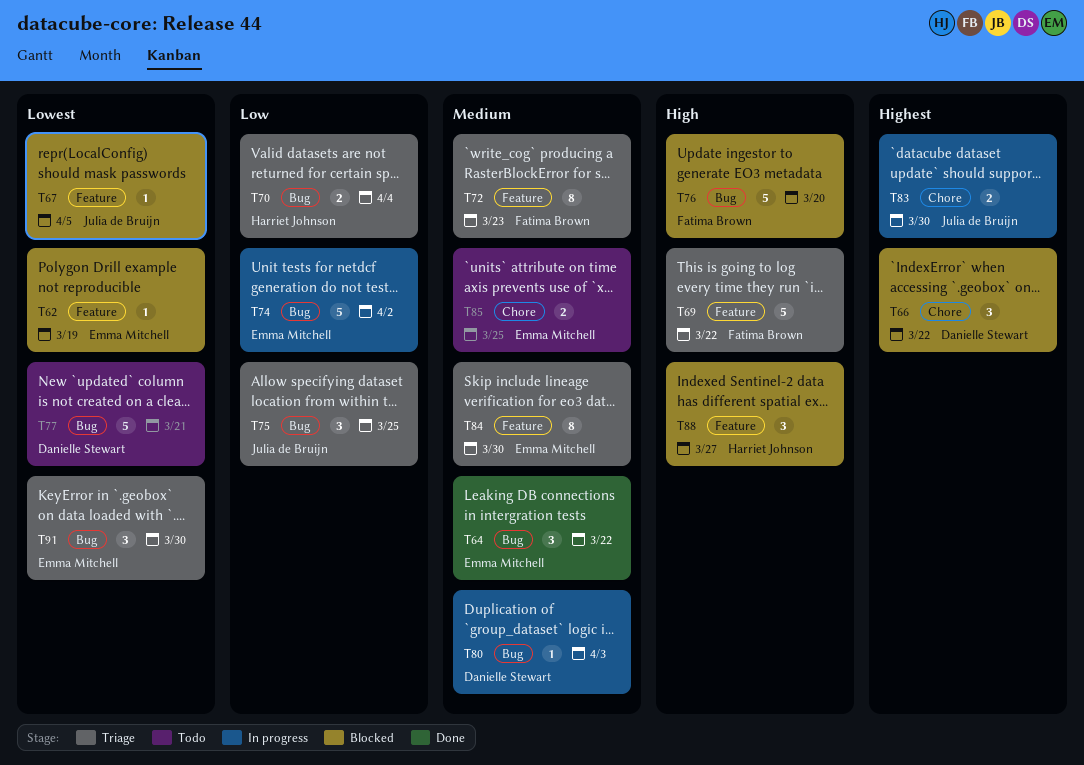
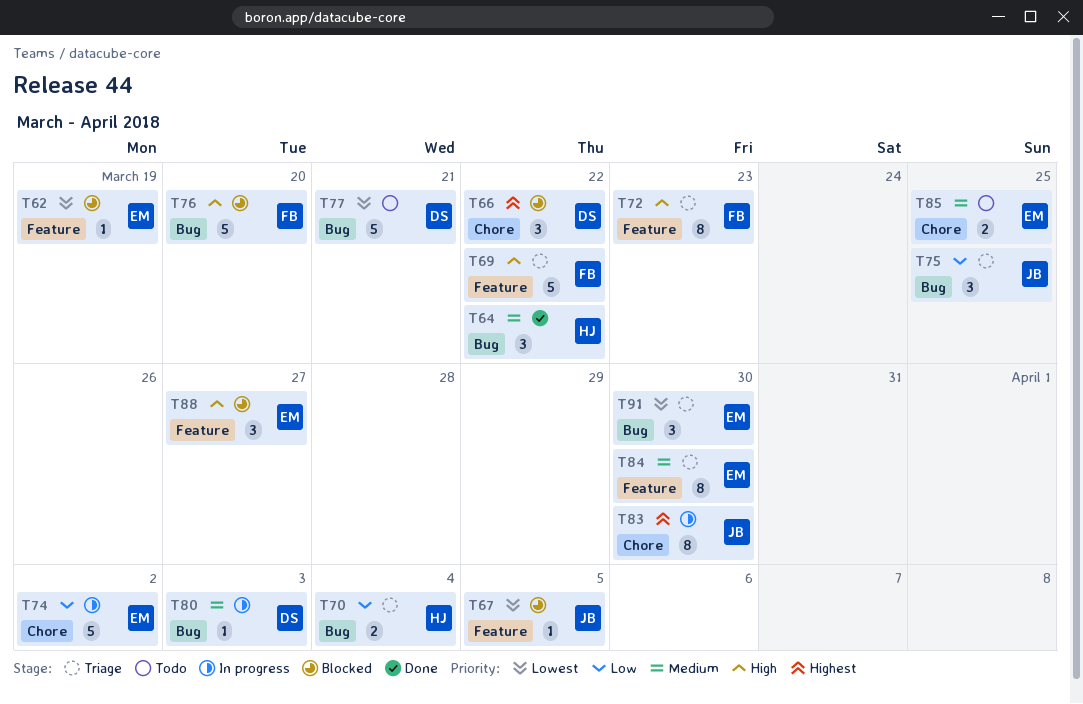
T64, owner: Emma Mitchell -> Harriet Johnson
T72, priority: Medium -> High
T74, label: Bug -> Chore
T83, estimate: 2 -> 8
T88, owner: Harriet Johnson -> Emma Mitchell

